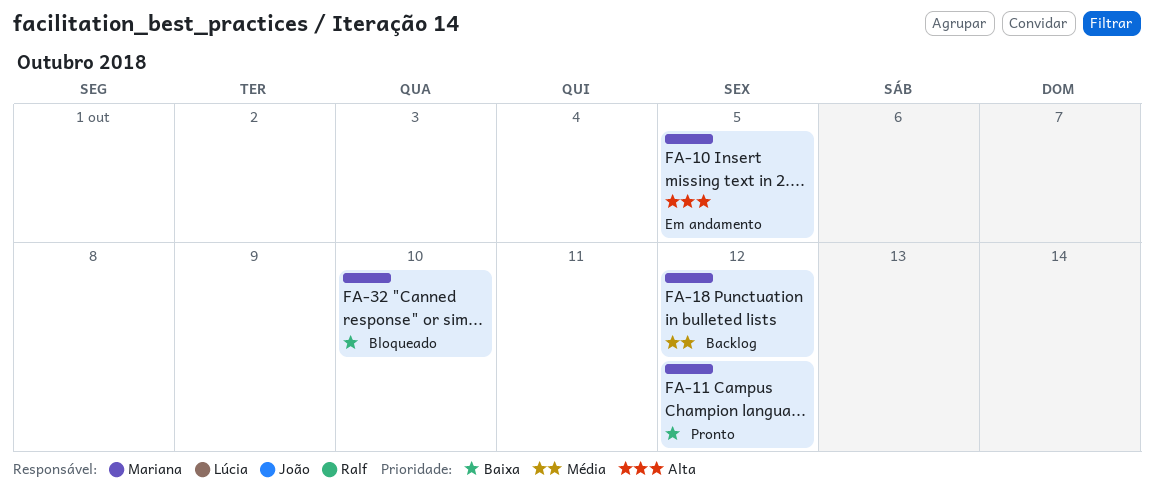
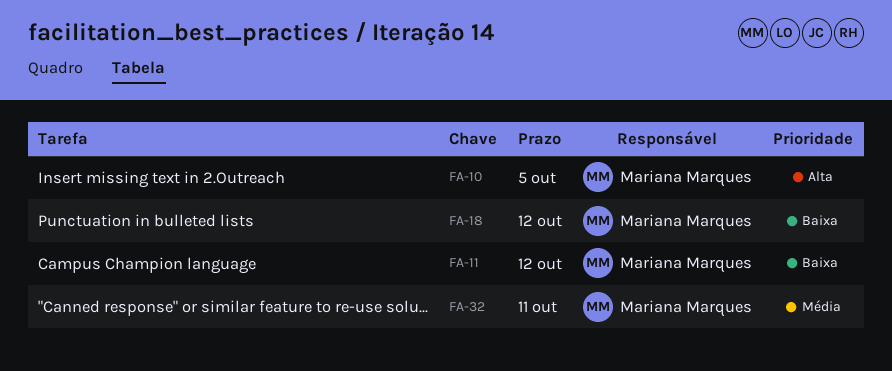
FA-18, priority: Média -> Baixa
FA-32, priority: Baixa -> Média
FA-32, due: Oct 10 -> Oct 11

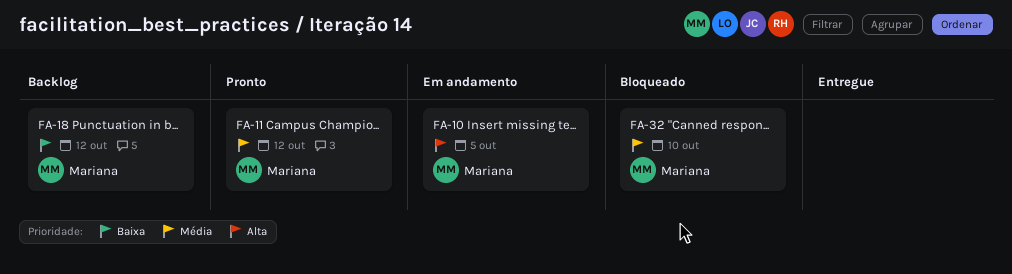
FA-11, priority: Baixa -> Média
FA-32, due: Oct 11 -> Oct 10

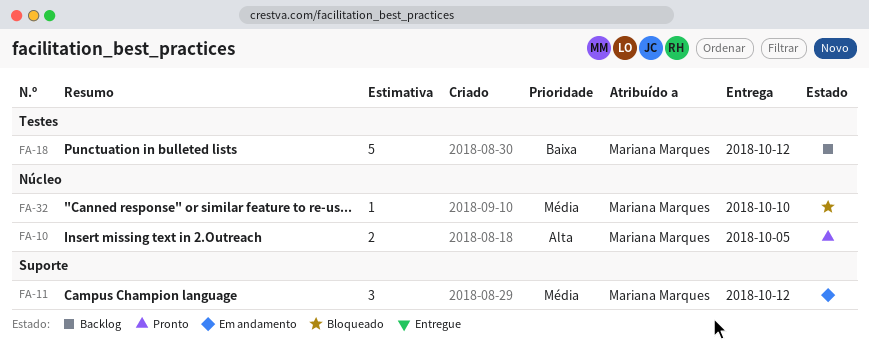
FA-10, status: Em andamento -> Pronto
FA-11, status: Pronto -> Em andamento

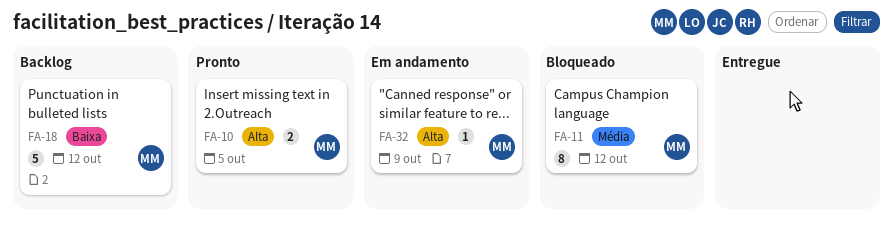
FA-11, status: Em andamento -> Bloqueado
FA-11, estimate: 3 -> 8
FA-32, status: Bloqueado -> Em andamento
FA-32, priority: Média -> Alta
FA-32, due: Oct 10 -> Oct 9

